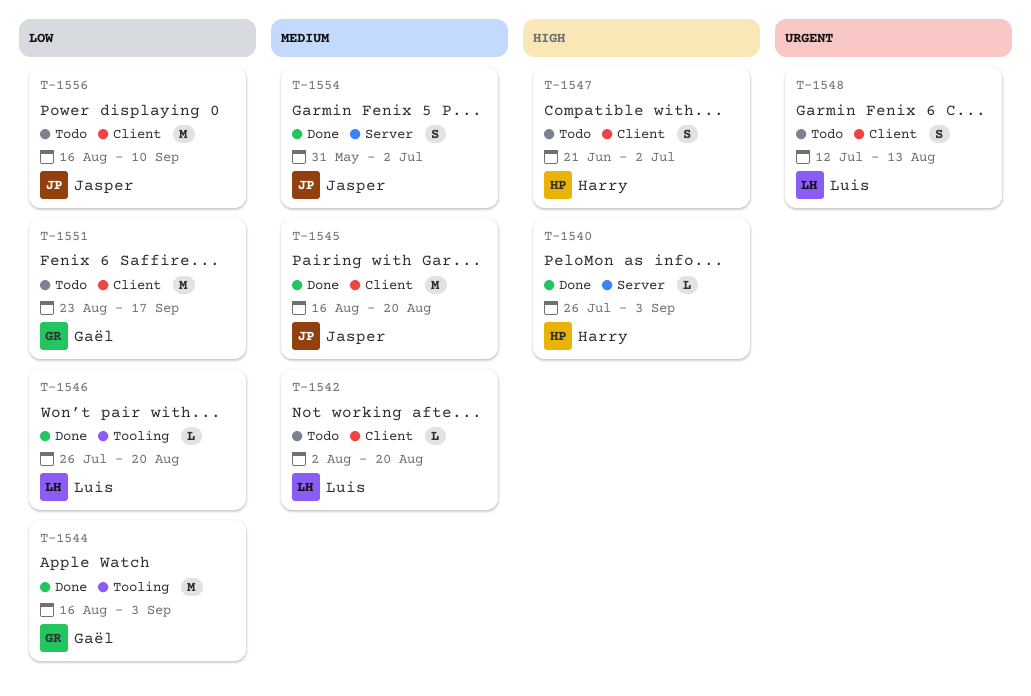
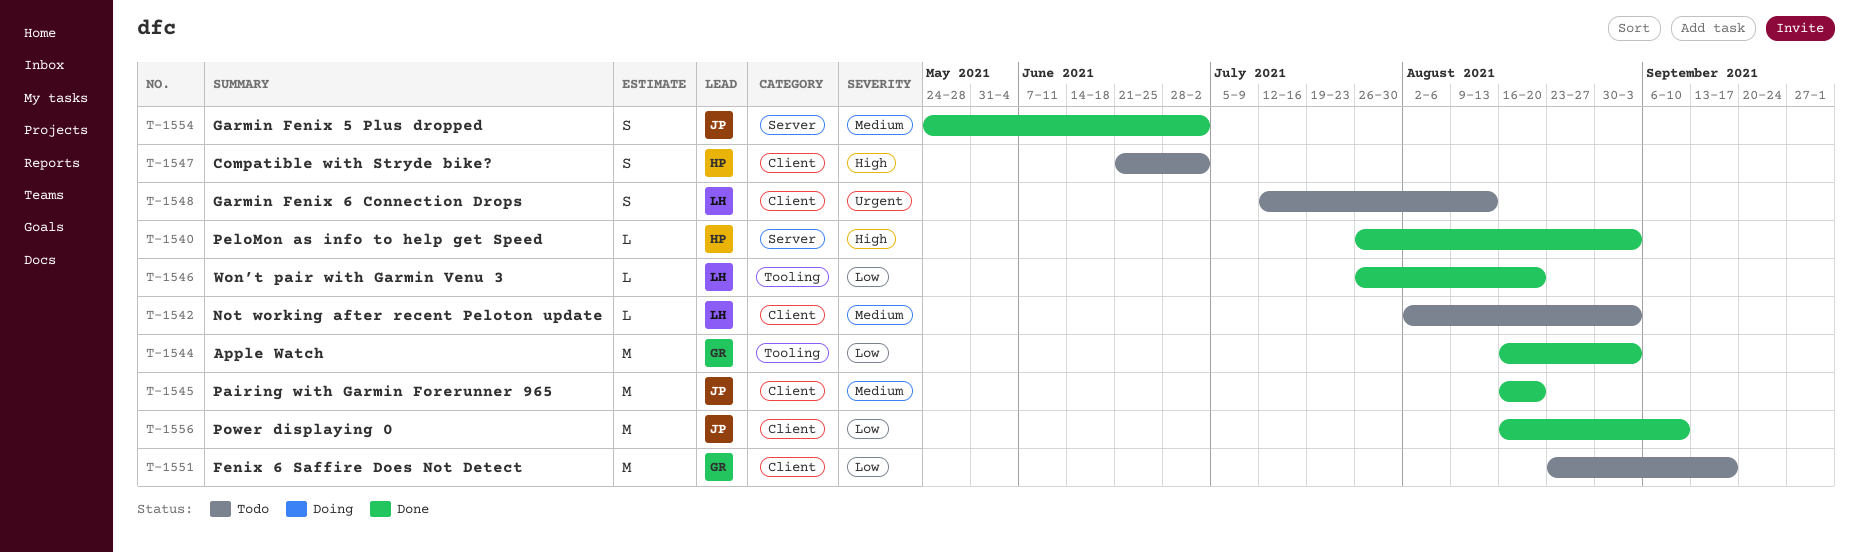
T-1542, due: Aug 20 -> Sep 3
T-1554, start: May 31 -> May 24
T-1556, status: Todo -> Done

